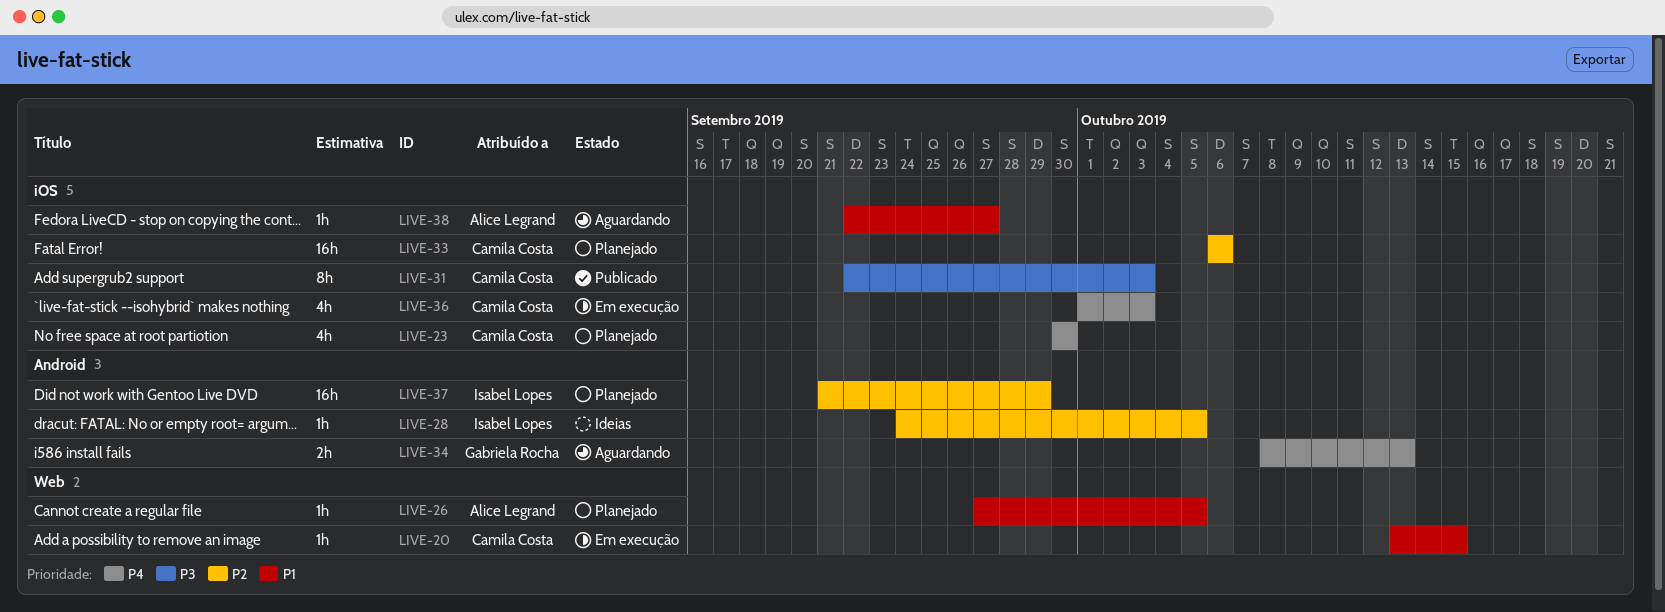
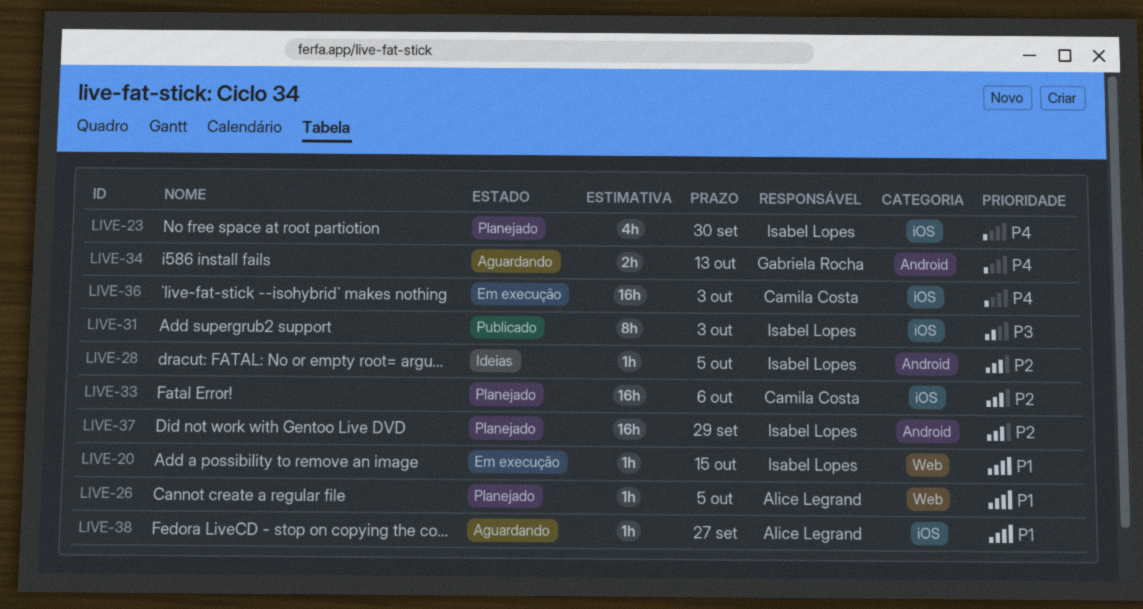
LIVE-20, owner: Camila Costa -> Isabel Lopes
LIVE-23, owner: Camila Costa -> Isabel Lopes
LIVE-31, owner: Camila Costa -> Isabel Lopes
LIVE-36, estimate: 4h -> 16h

